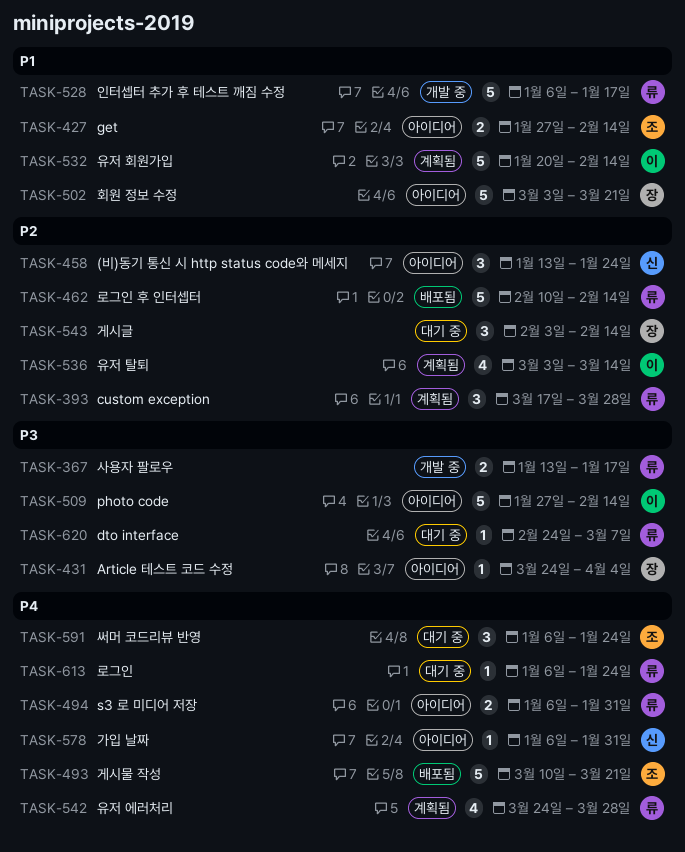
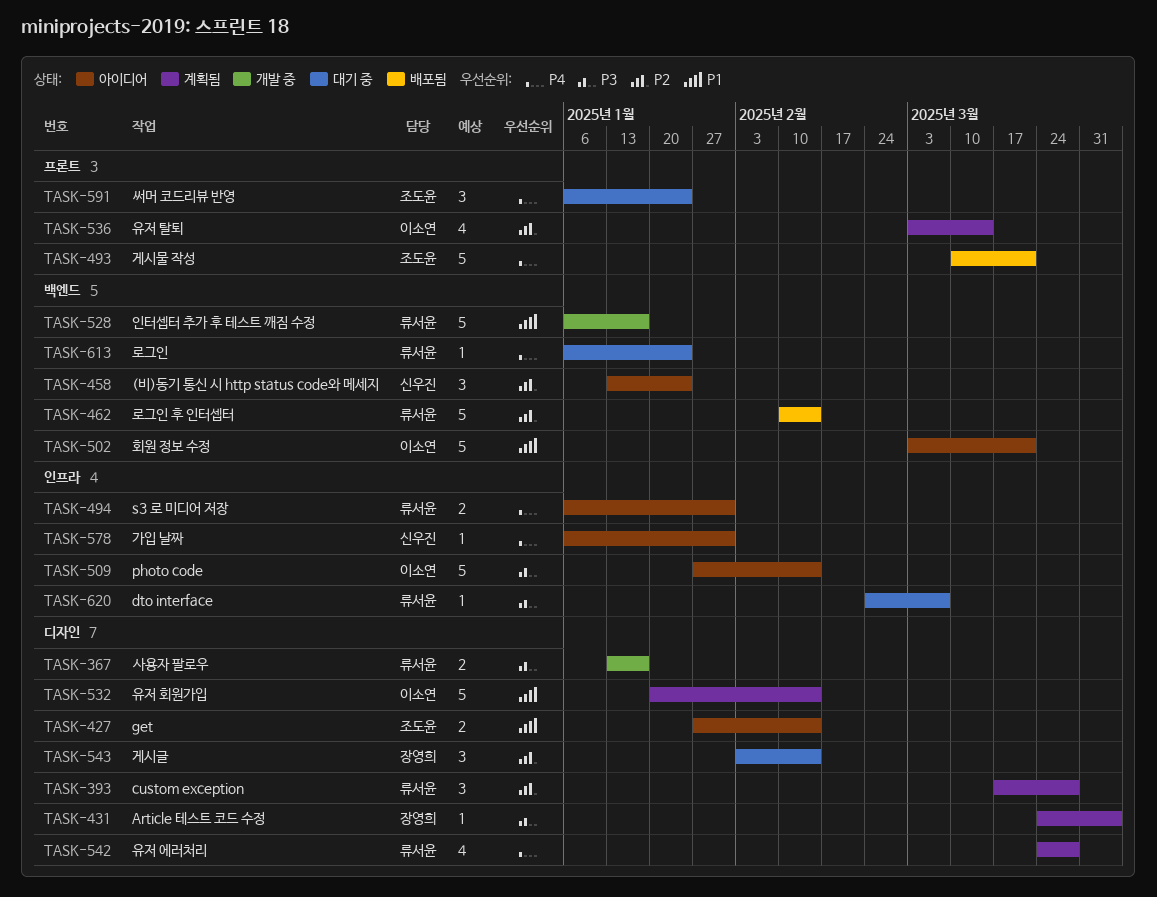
TASK-431, status: 아이디어 -> 계획됨
TASK-502, owner: 장영희 -> 이소연

